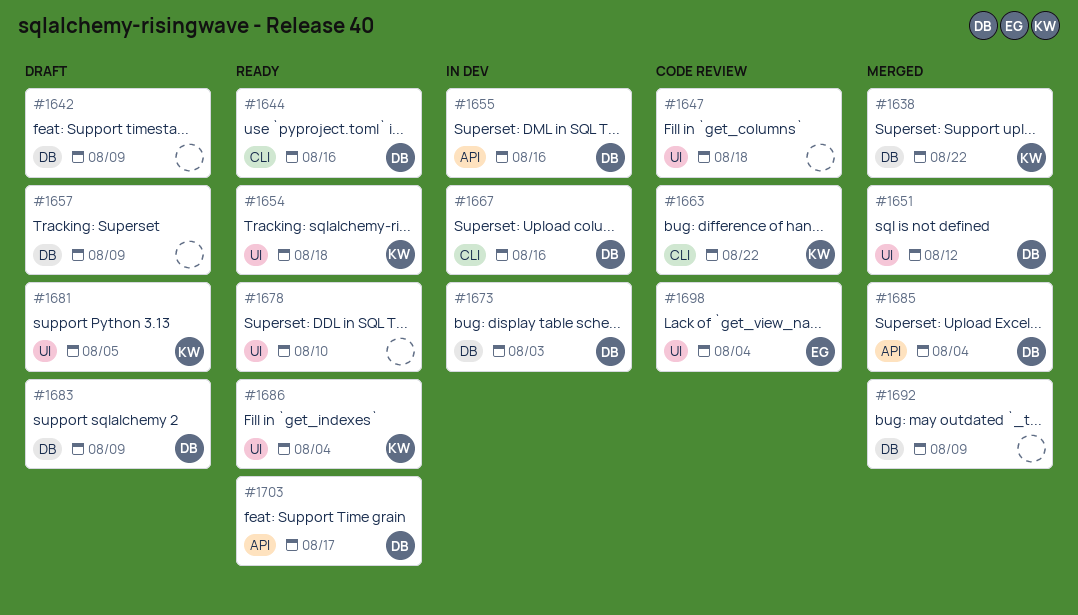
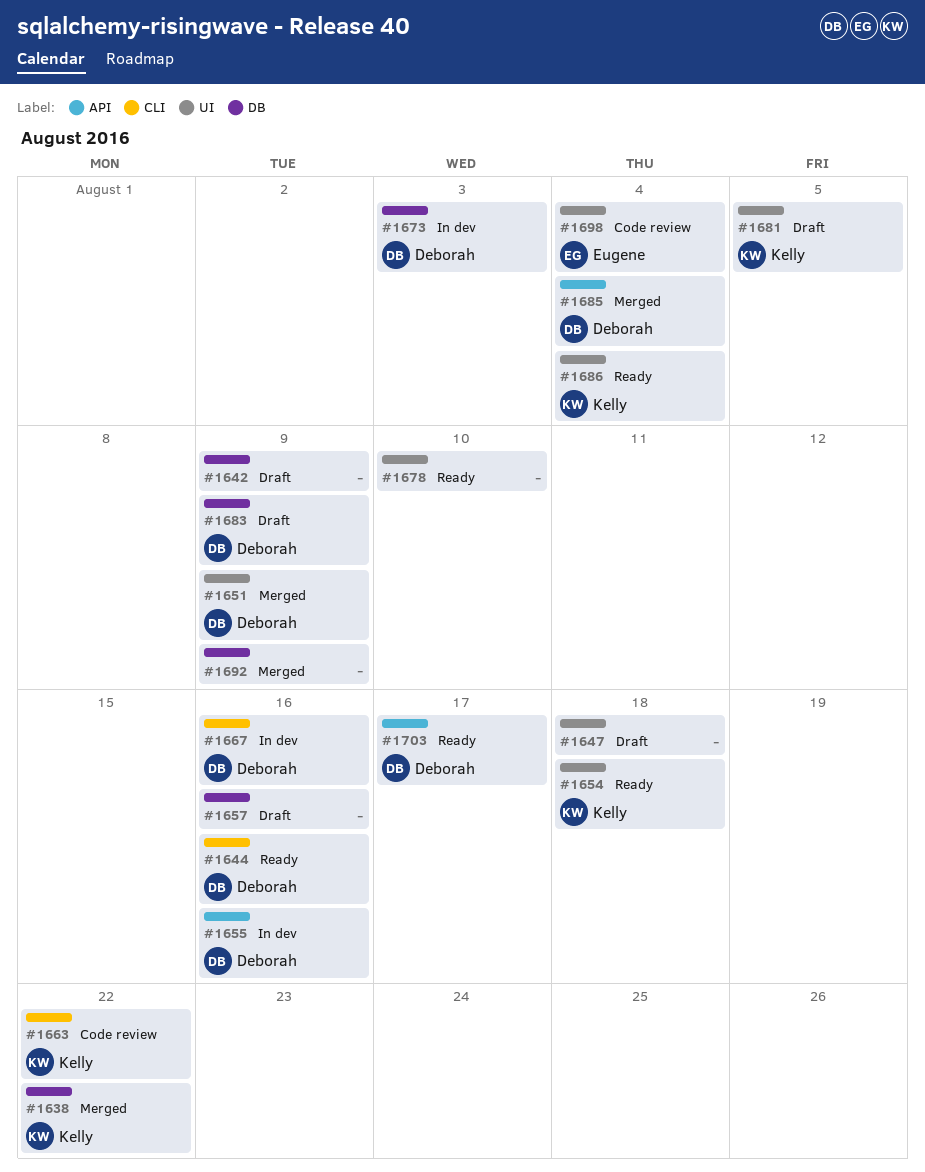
#1647, status: Code review -> Draft
#1651, due: Aug 12 -> Aug 9
#1657, due: Aug 9 -> Aug 16

